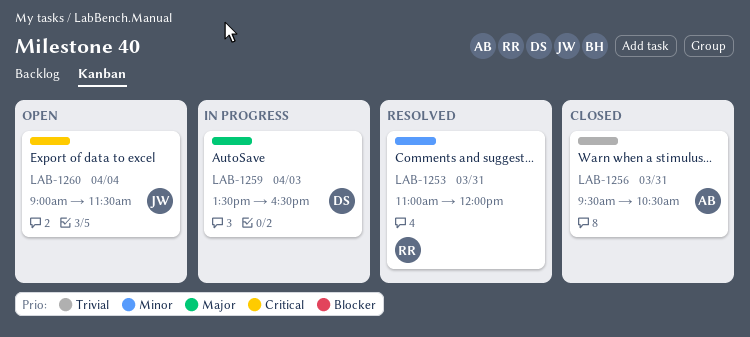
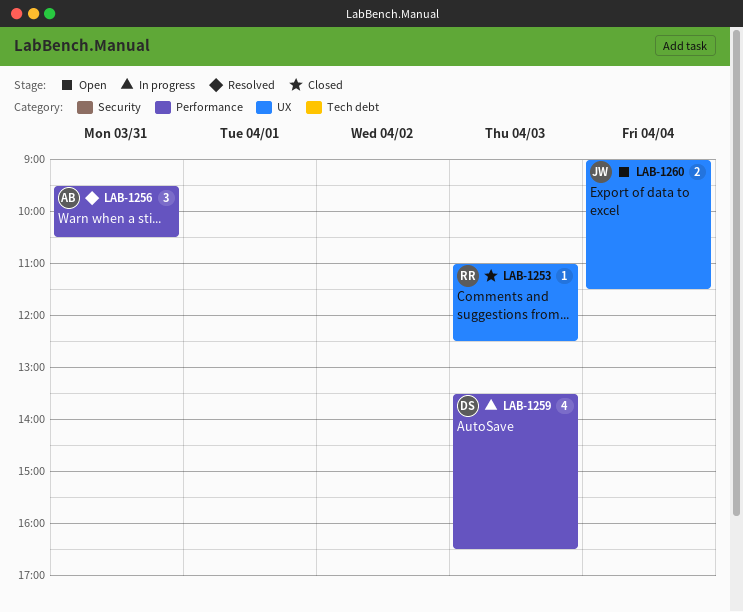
LAB-1253, status: Resolved -> Closed
LAB-1253, day: Mar 31 -> Apr 3
LAB-1253, ends: 12:00 -> 12:30
LAB-1256, status: Closed -> Resolved

